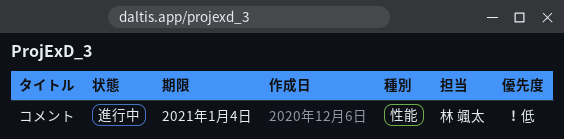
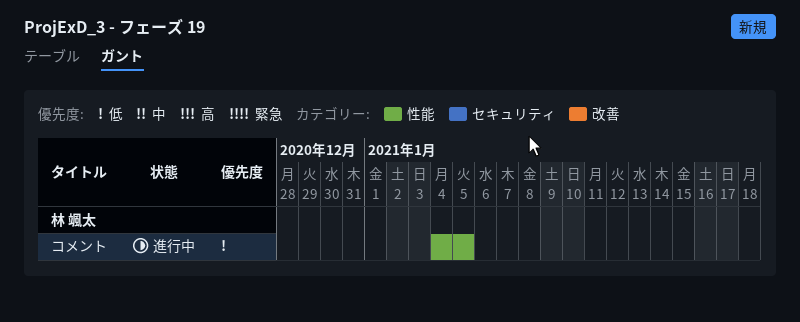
コメント, due: Jan 4 -> Jan 5

